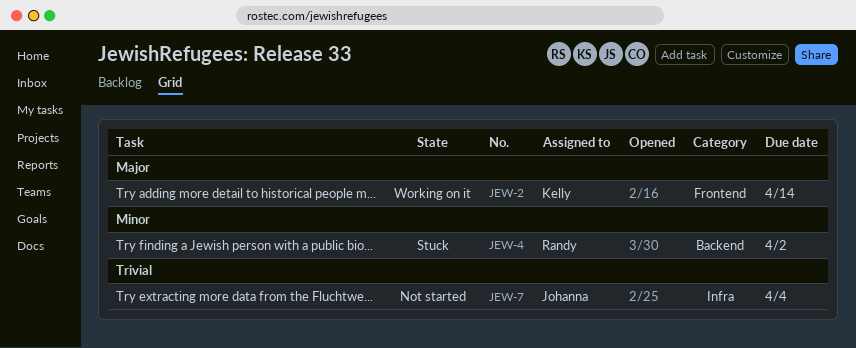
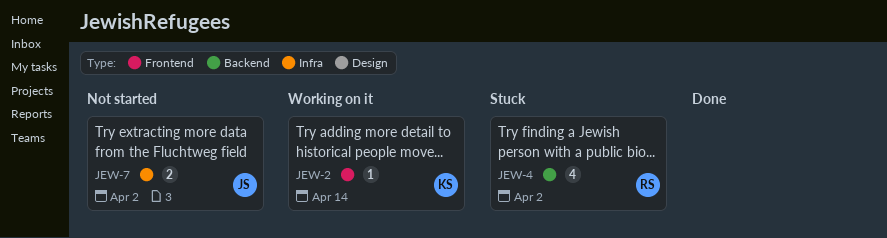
JEW-7, due: Apr 4 -> Apr 2

